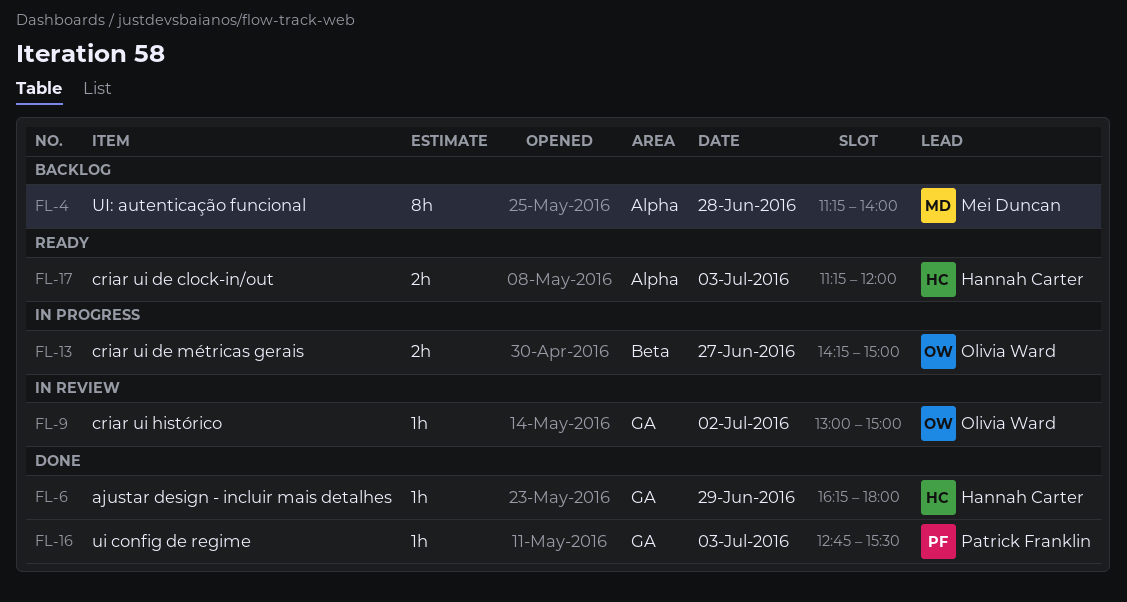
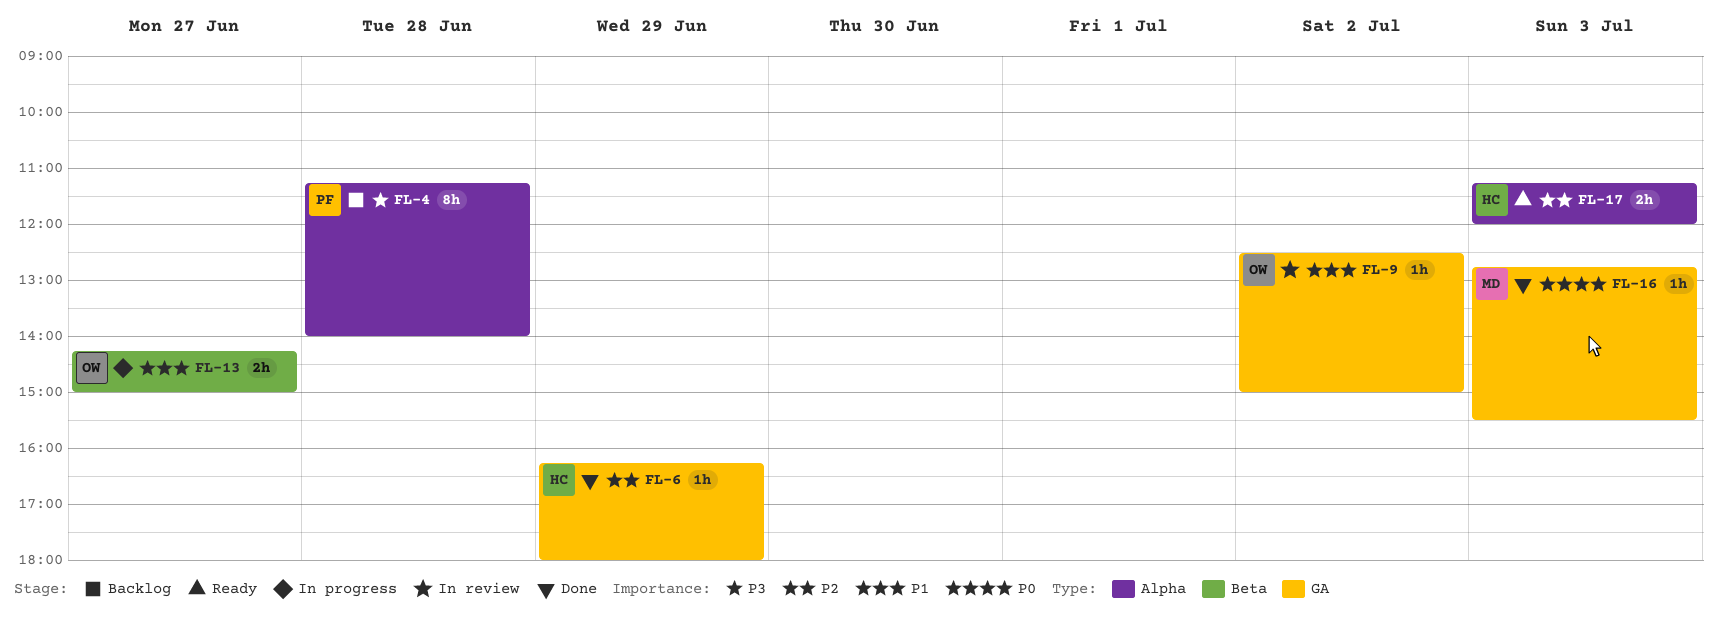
FL-4, owner: Mei Duncan -> Patrick Franklin
FL-9, begins: 13:00 -> 12:30
FL-16, owner: Patrick Franklin -> Mei Duncan

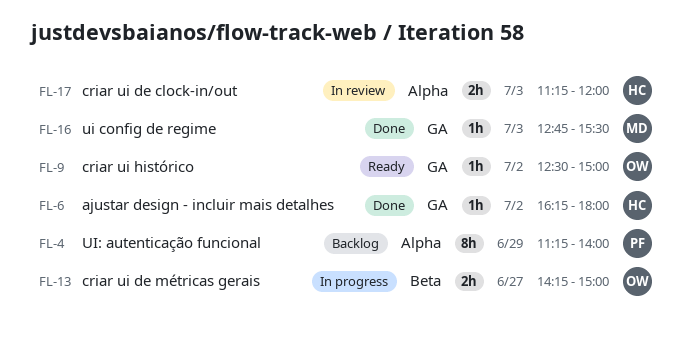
FL-4, day: Jun 28 -> Jun 29
FL-6, day: Jun 29 -> Jul 2
FL-9, status: In review -> Ready
FL-17, status: Ready -> In review

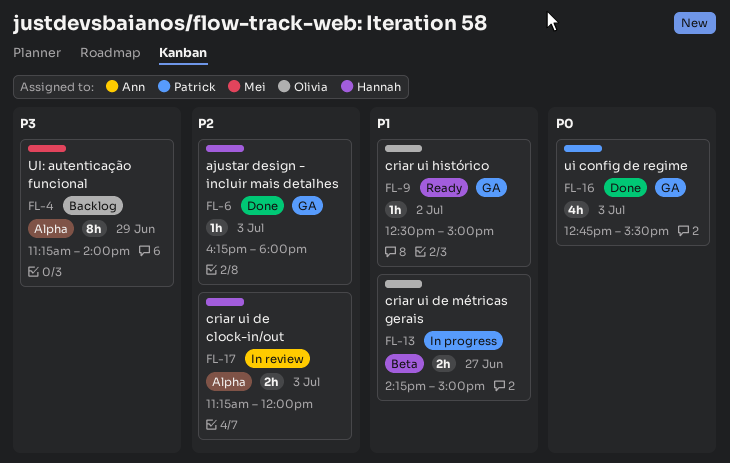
FL-4, owner: Patrick -> Mei
FL-6, day: Jul 2 -> Jul 3
FL-16, owner: Mei -> Patrick
FL-16, estimate: 1h -> 4h

